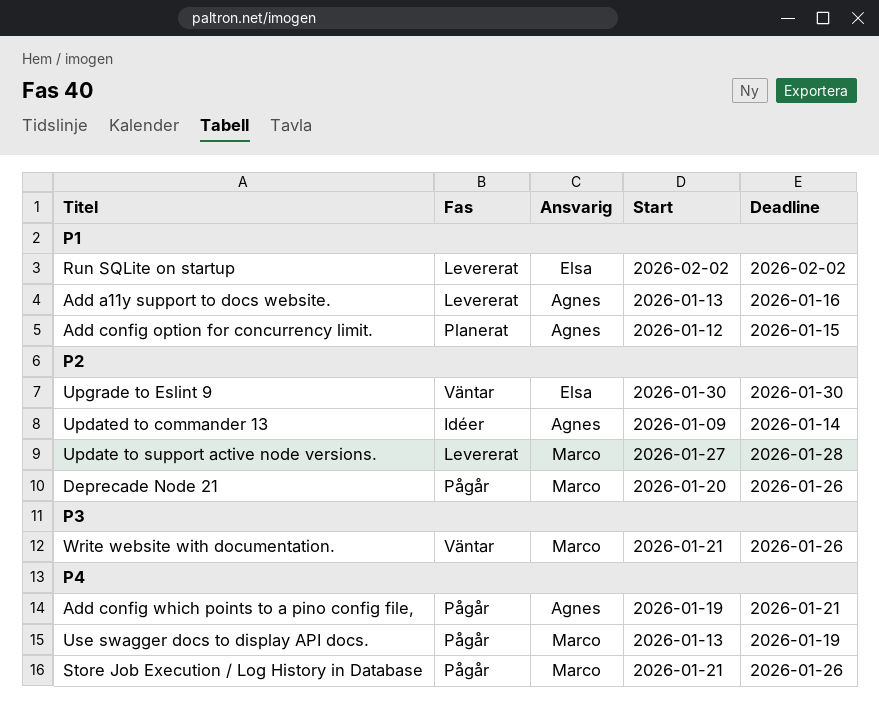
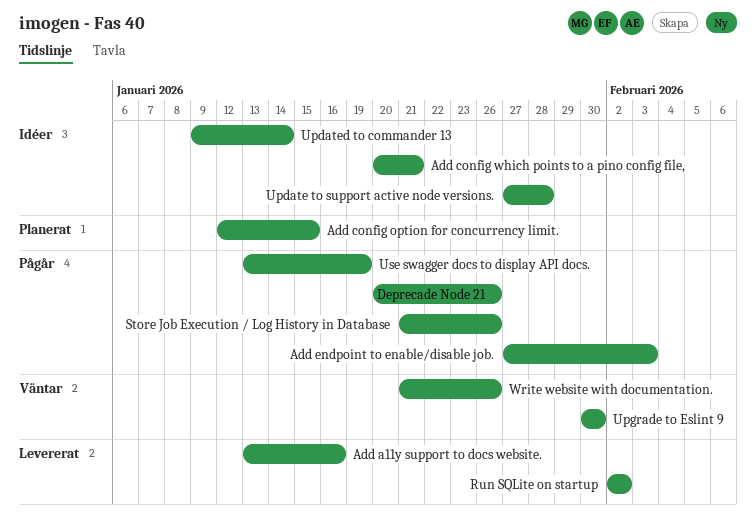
Add config which points to a pino config file,, status: Pågår -> Idéer
Add config which points to a pino config file,, start: Jan 19 -> Jan 20
Add endpoint to enable/disable job.: none -> present
Update to support active node versions., status: Levererat -> Idéer

